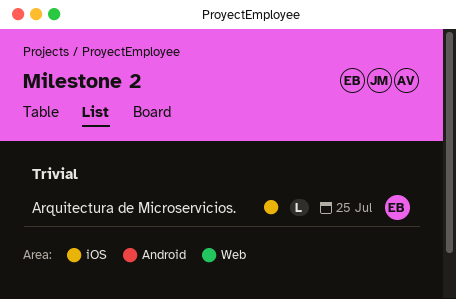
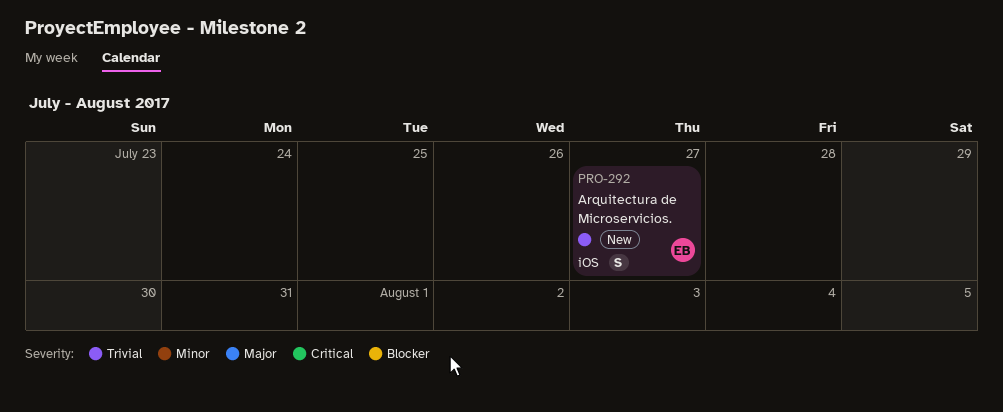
Arquitectura de Microservicios., estimate: L -> S
Arquitectura de Microservicios., due: Jul 25 -> Jul 27

